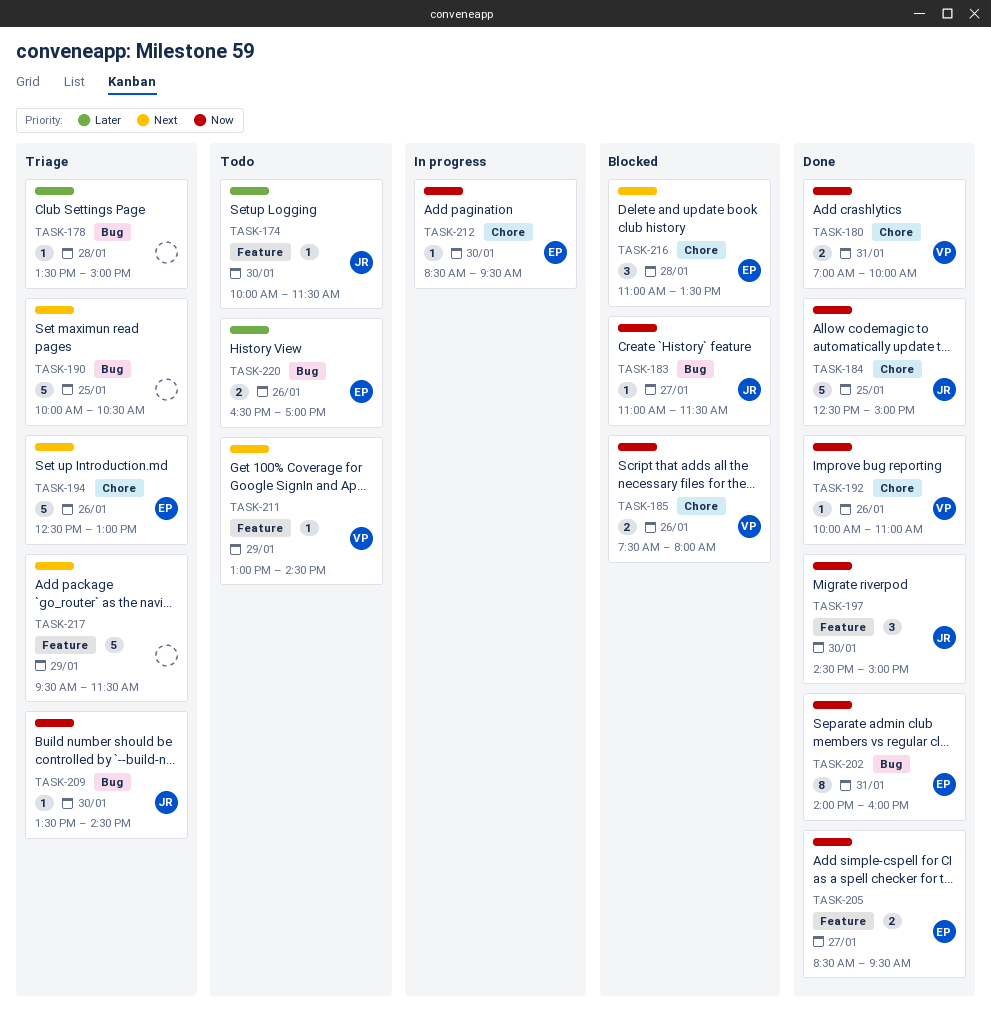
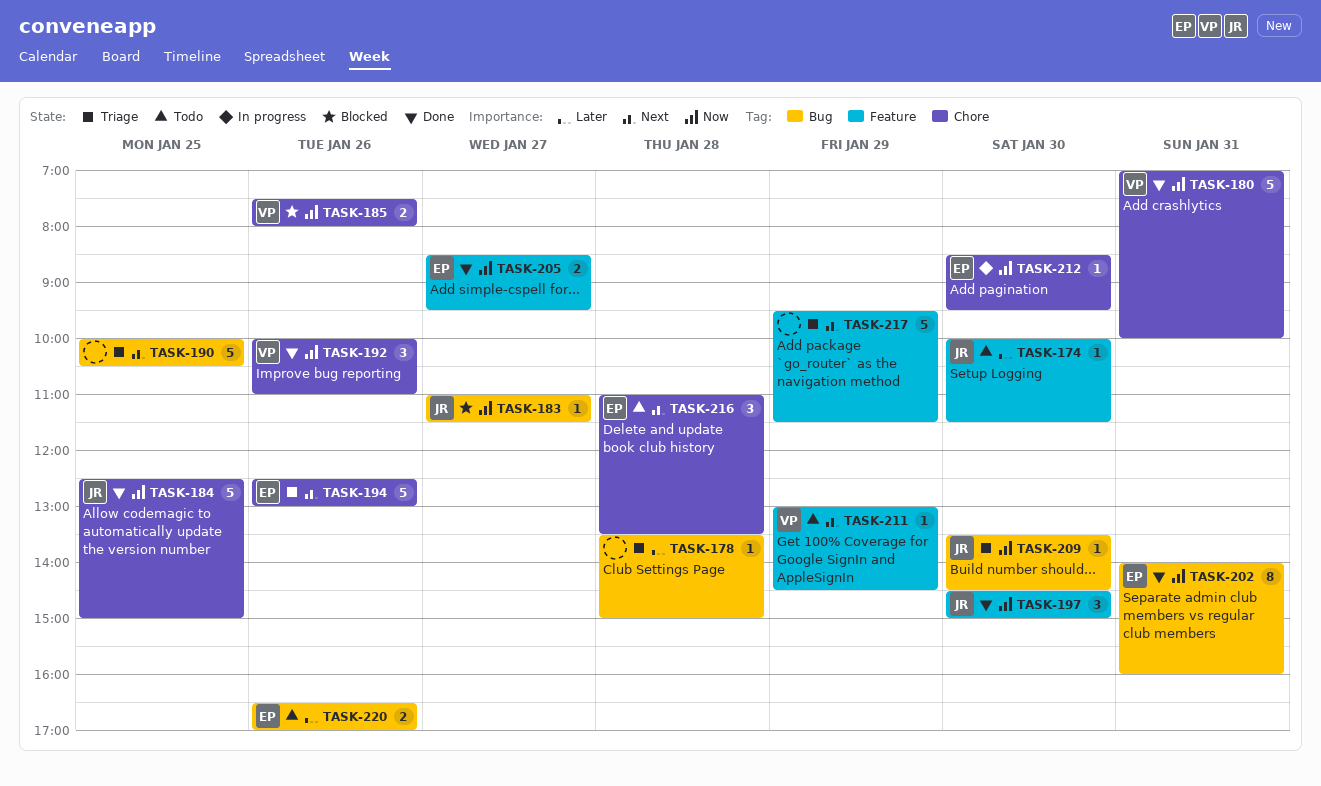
TASK-180, estimate: 2 -> 5
TASK-192, estimate: 1 -> 3
TASK-216, status: Blocked -> Todo

